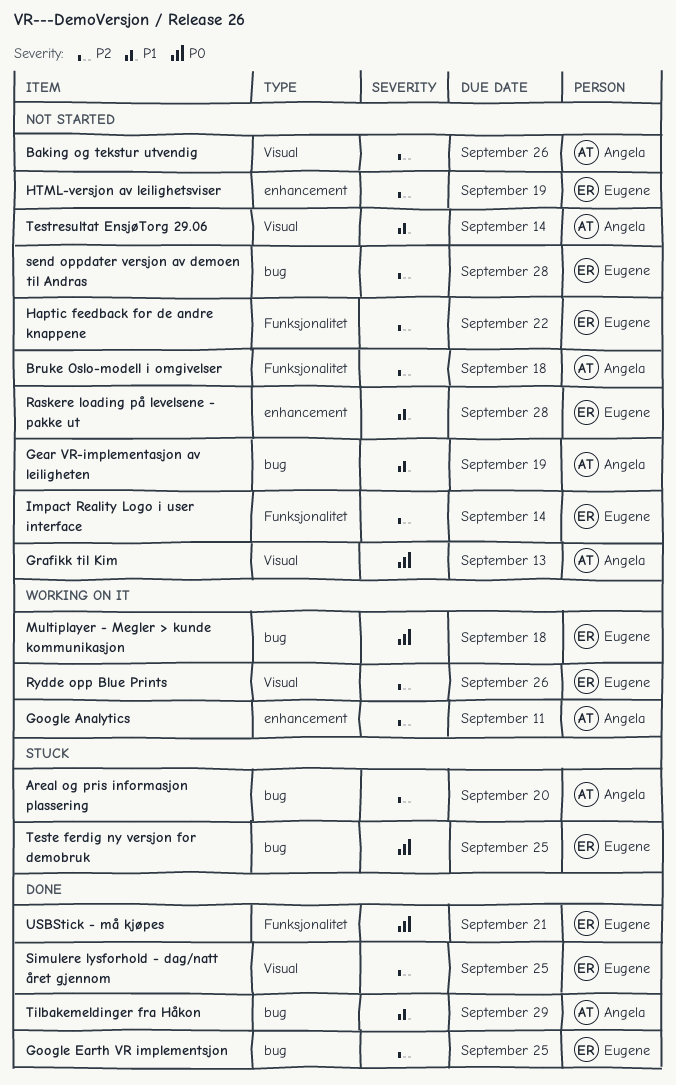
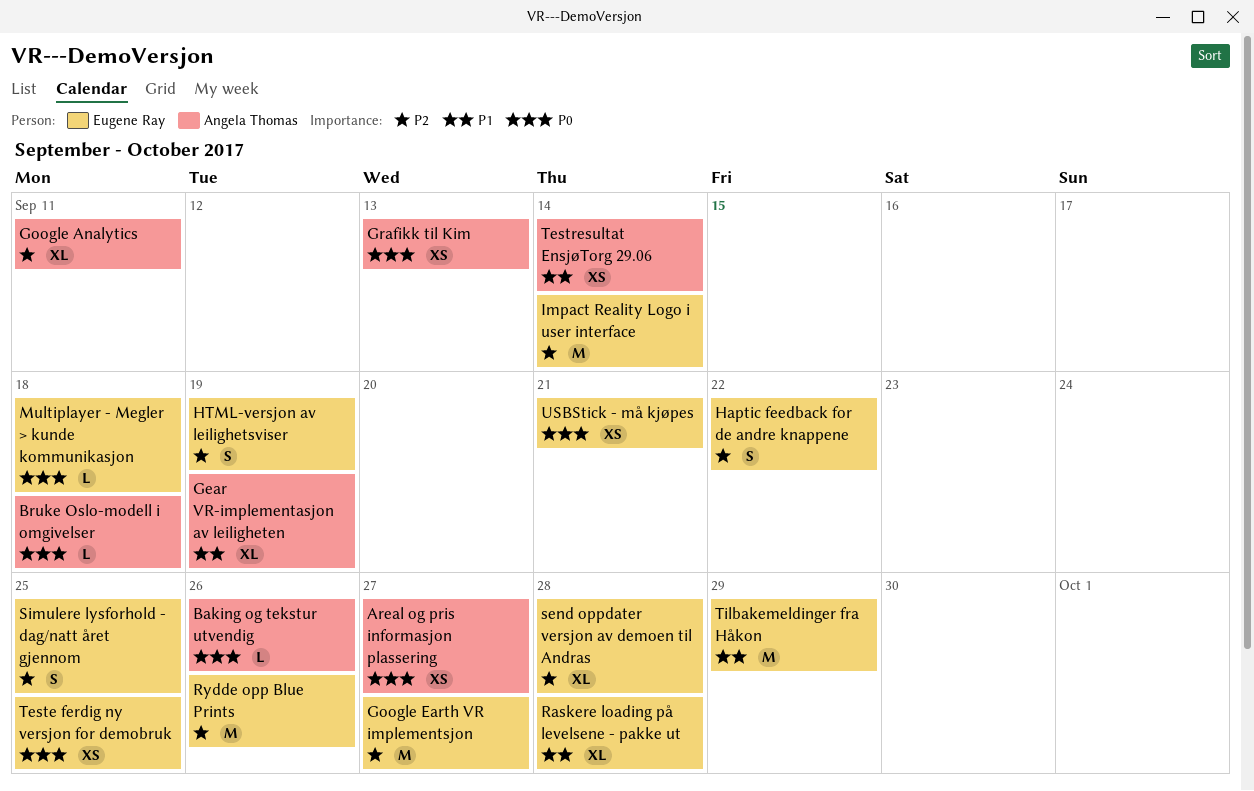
Areal og pris informasjon plassering, priority: P2 -> P0
Areal og pris informasjon plassering, due: Sep 20 -> Sep 27
Baking og tekstur utvendig, priority: P2 -> P0
Bruke Oslo-modell i omgivelser, priority: P2 -> P0
Google Earth VR implementsjon, due: Sep 25 -> Sep 27
Tilbakemeldinger fra Håkon, owner: Angela Thomas -> Eugene Ray

